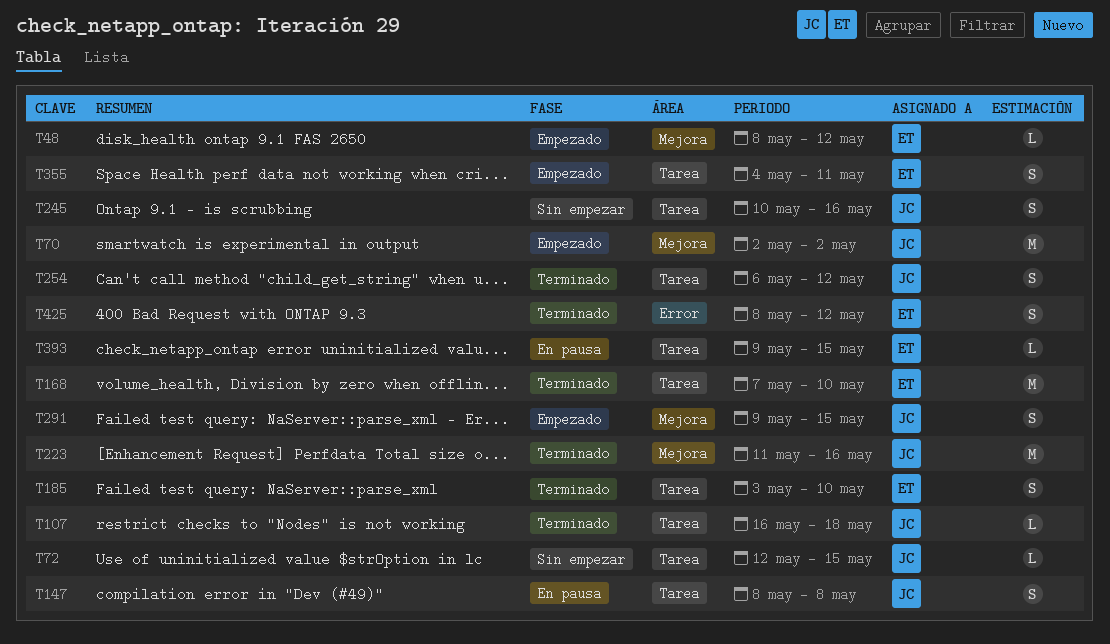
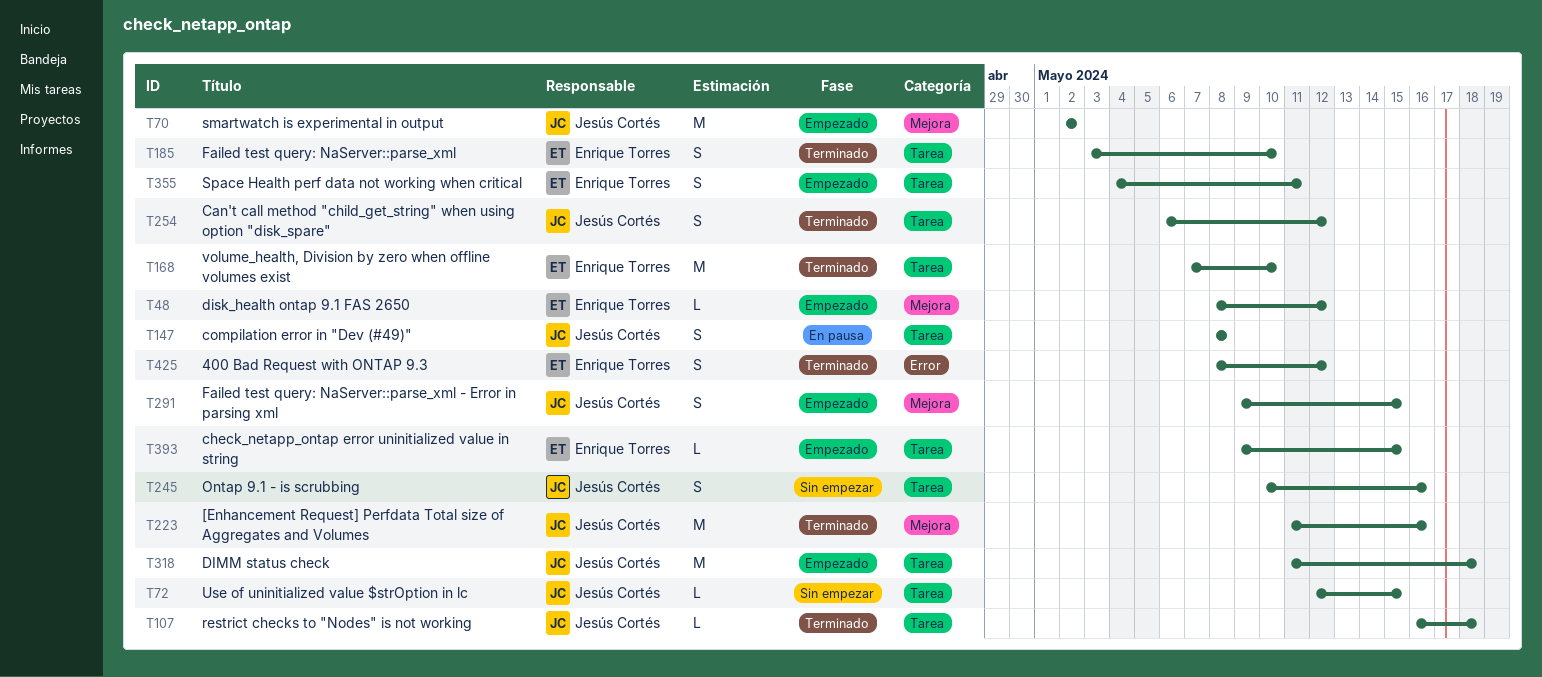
T318: none -> present
T393, status: En pausa -> Empezado

